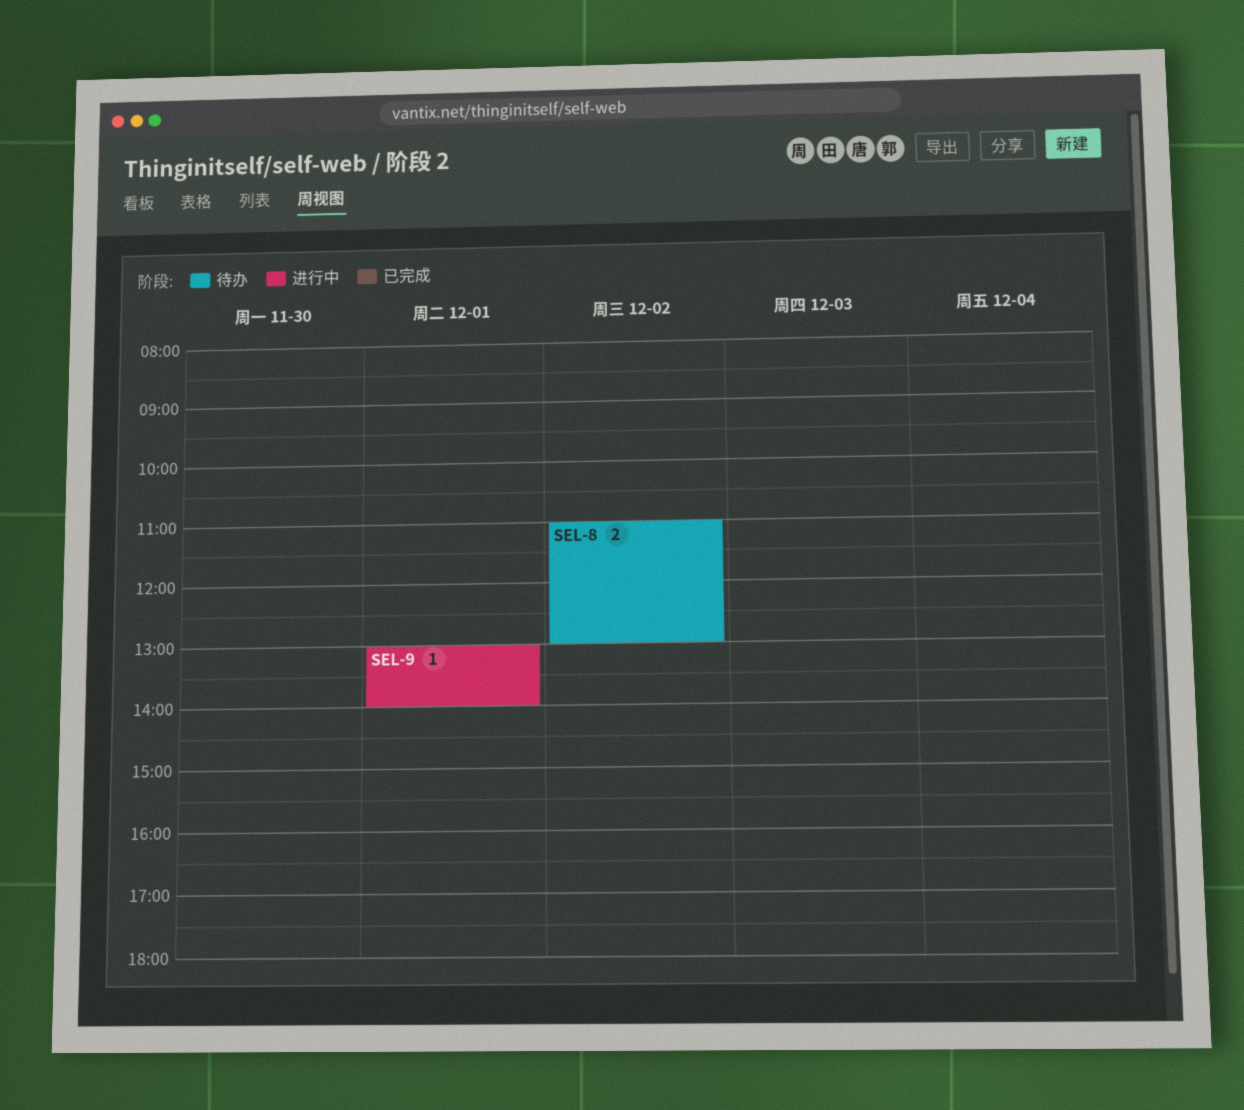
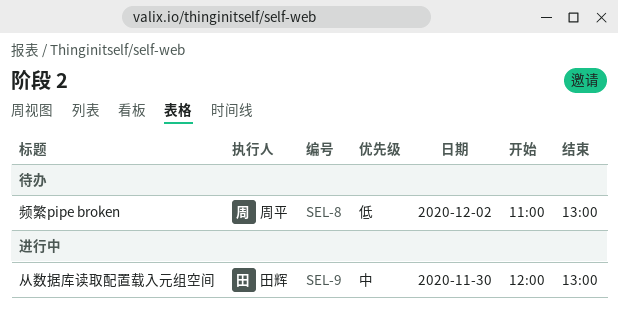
SEL-9, day: Dec 1 -> Nov 30
SEL-9, begins: 13:00 -> 12:00
SEL-9, ends: 14:00 -> 13:00

